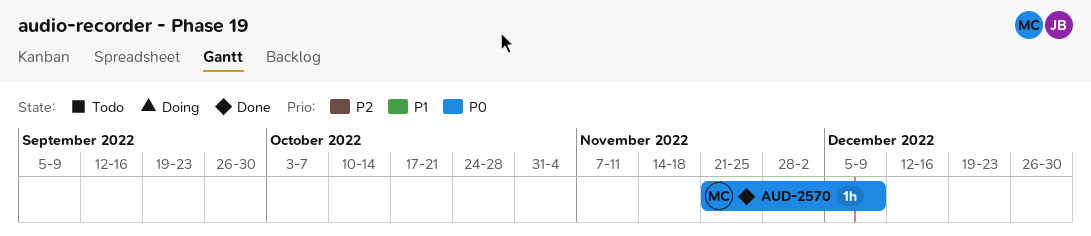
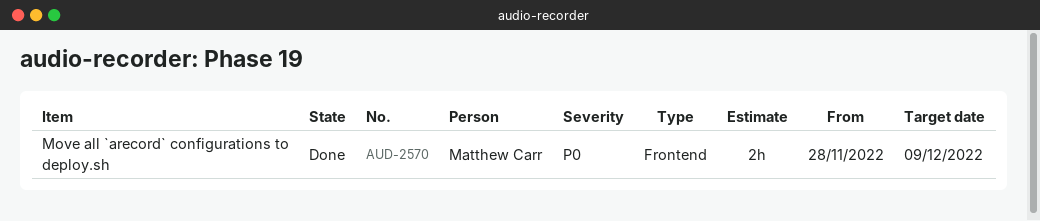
AUD-2570, estimate: 1h -> 2h
AUD-2570, start: Nov 21 -> Nov 28

